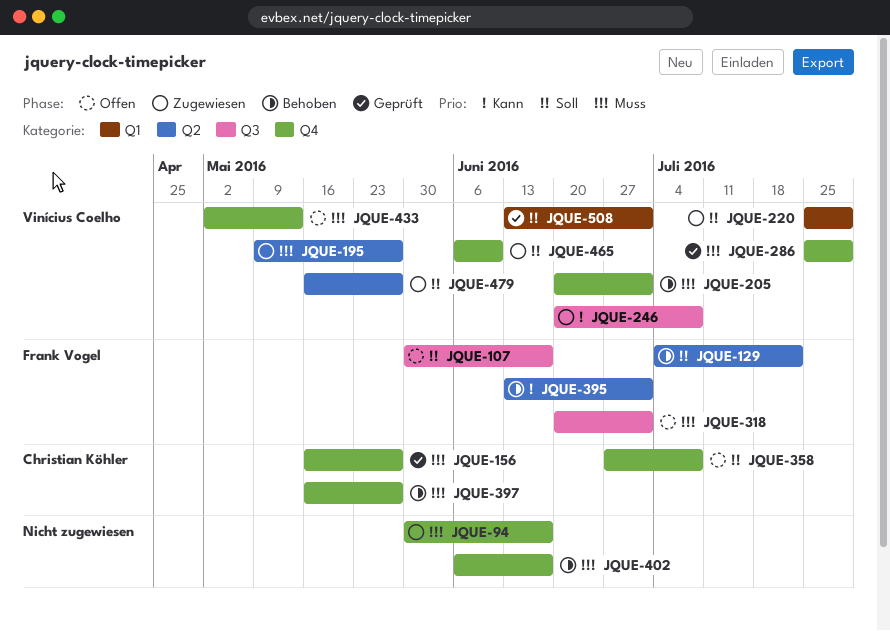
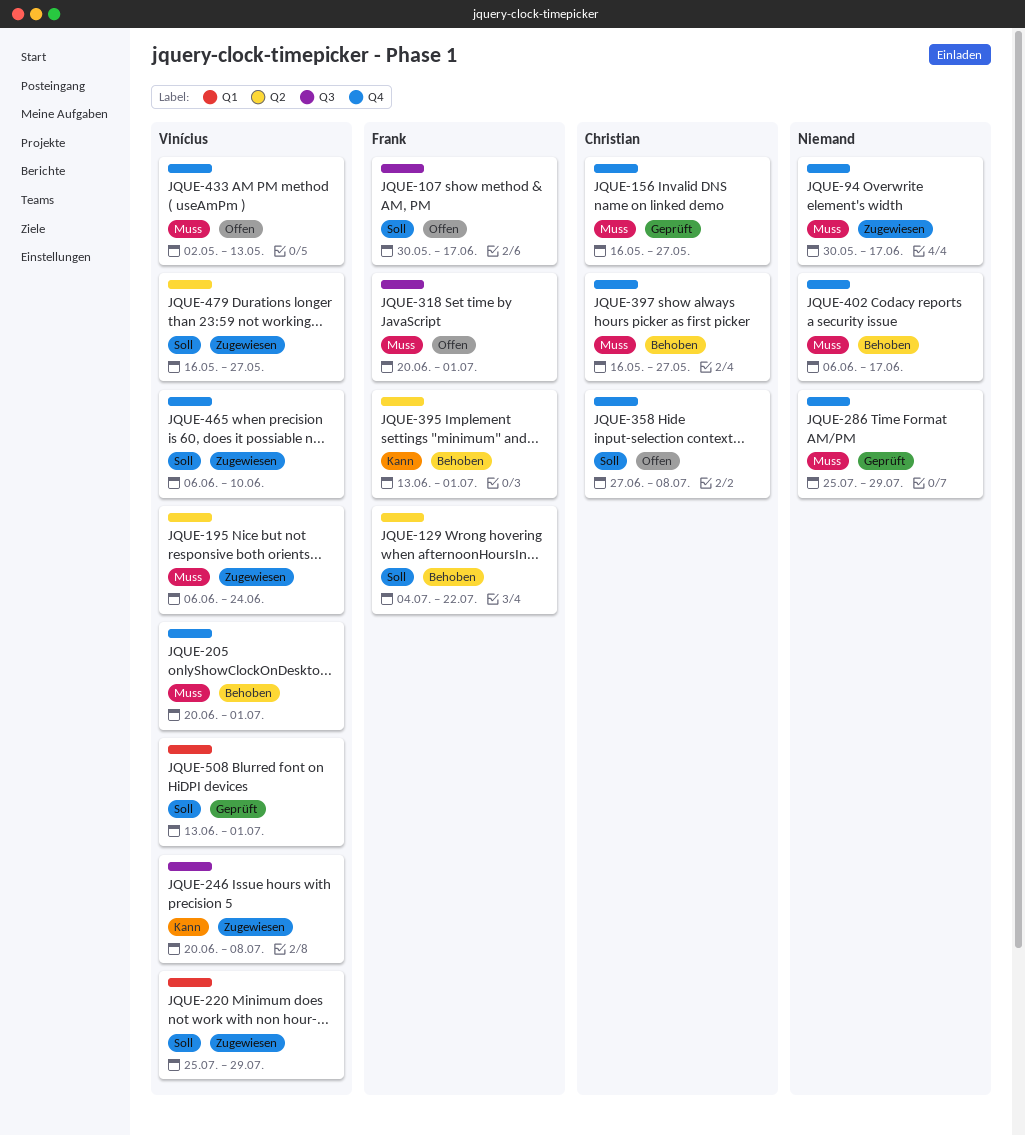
JQUE-195, start: May 9 -> Jun 6
JQUE-195, due: May 27 -> Jun 24
JQUE-286, owner: Vinícius Coelho -> none

